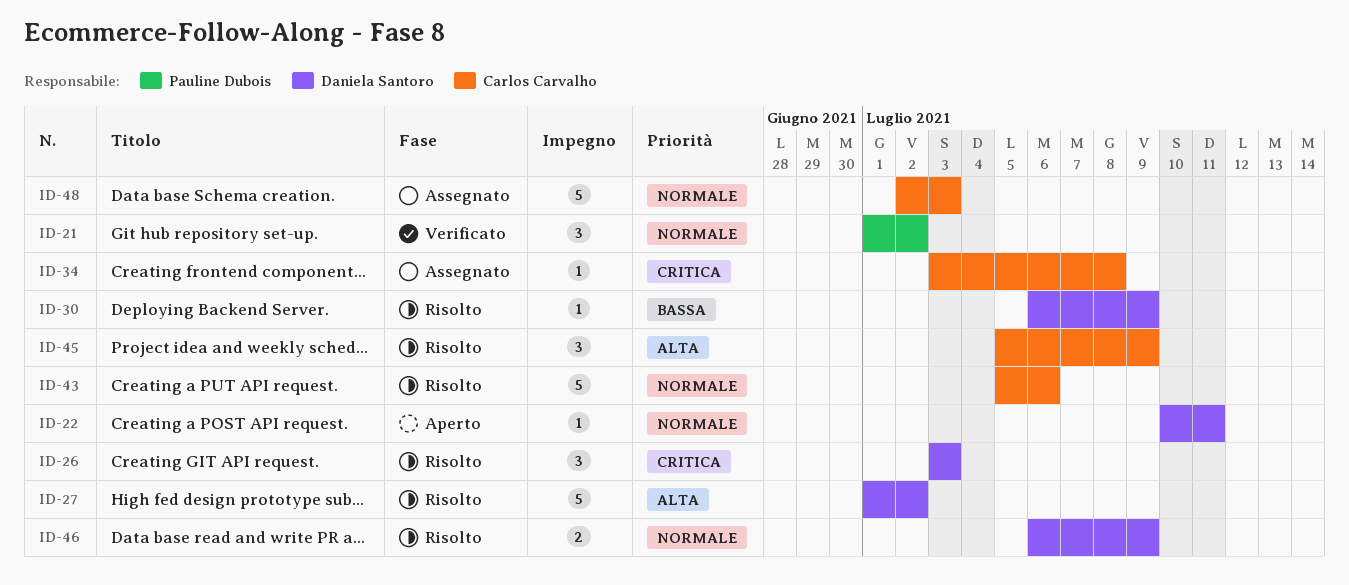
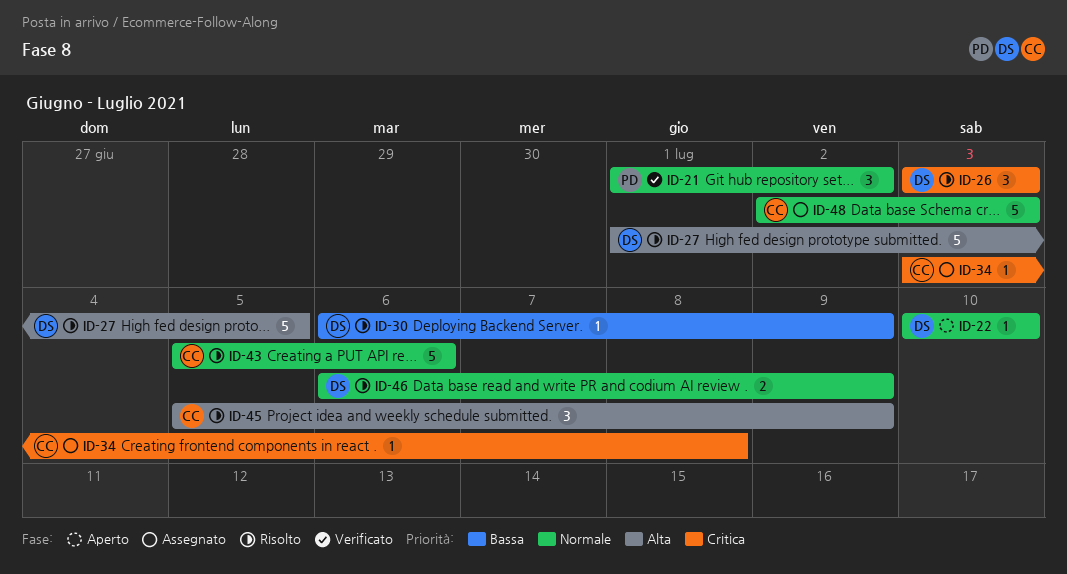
ID-22, due: Jul 11 -> Jul 10
ID-27, due: Jul 2 -> Jul 5

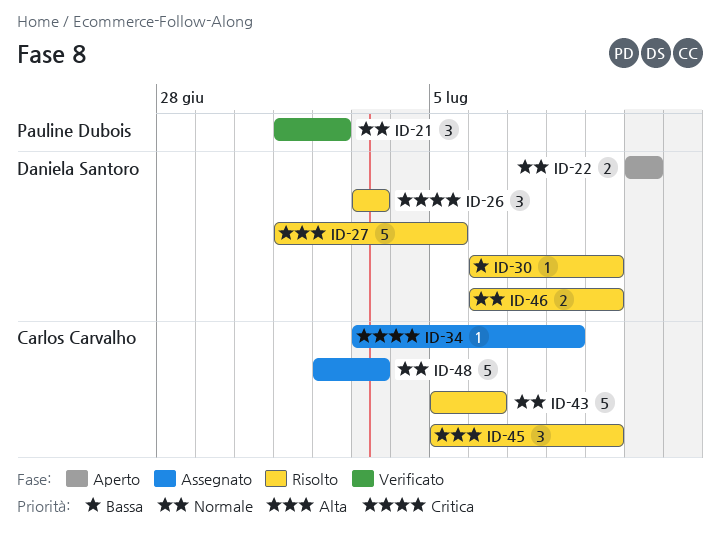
ID-22, estimate: 1 -> 2

